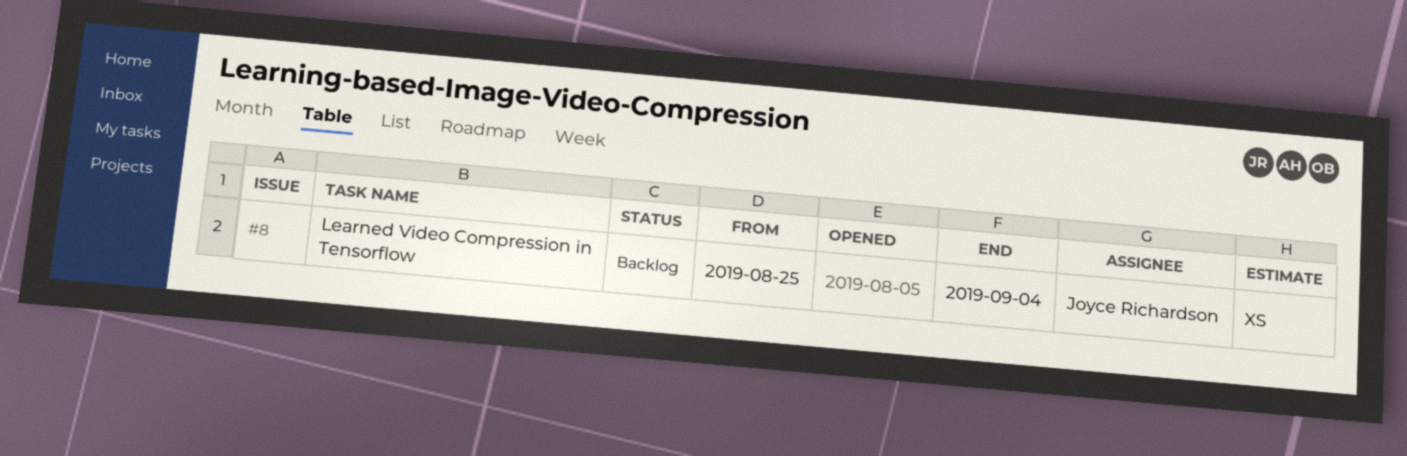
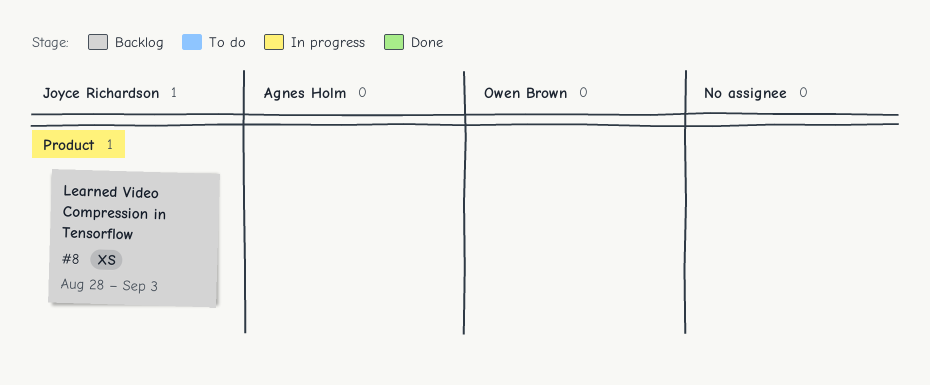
#8, start: Aug 25 -> Aug 28
#8, due: Sep 4 -> Sep 3

